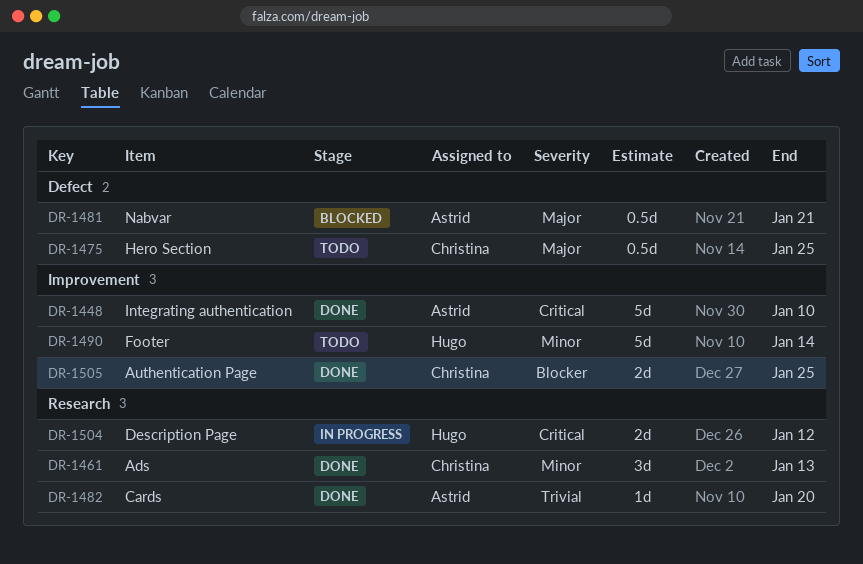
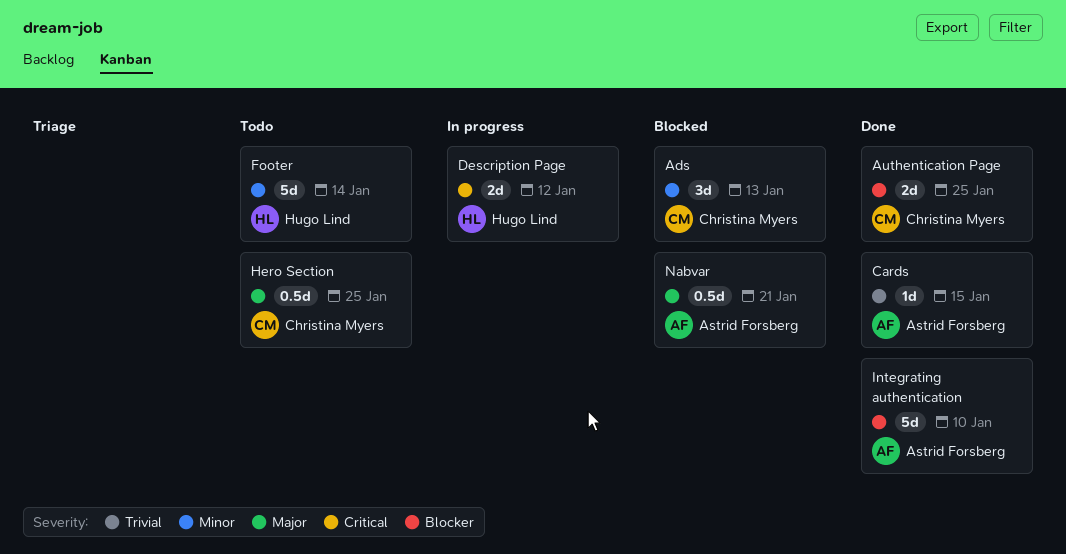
Ads, status: Done -> Blocked
Cards, due: Jan 20 -> Jan 15
Integrating authentication, priority: Critical -> Blocker

